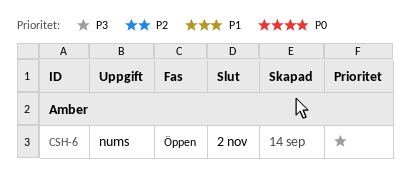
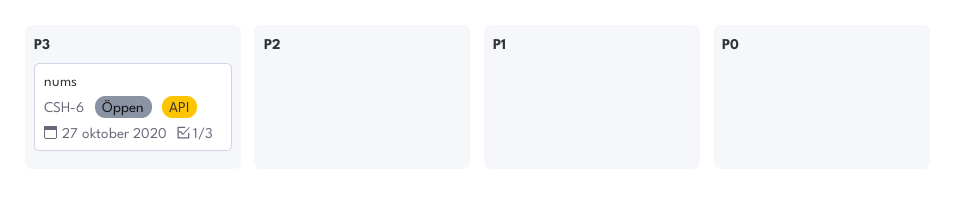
CSH-6, due: Nov 2 -> Oct 27

